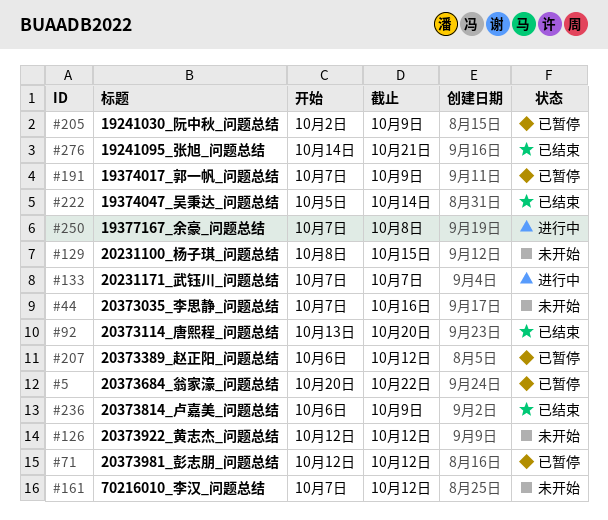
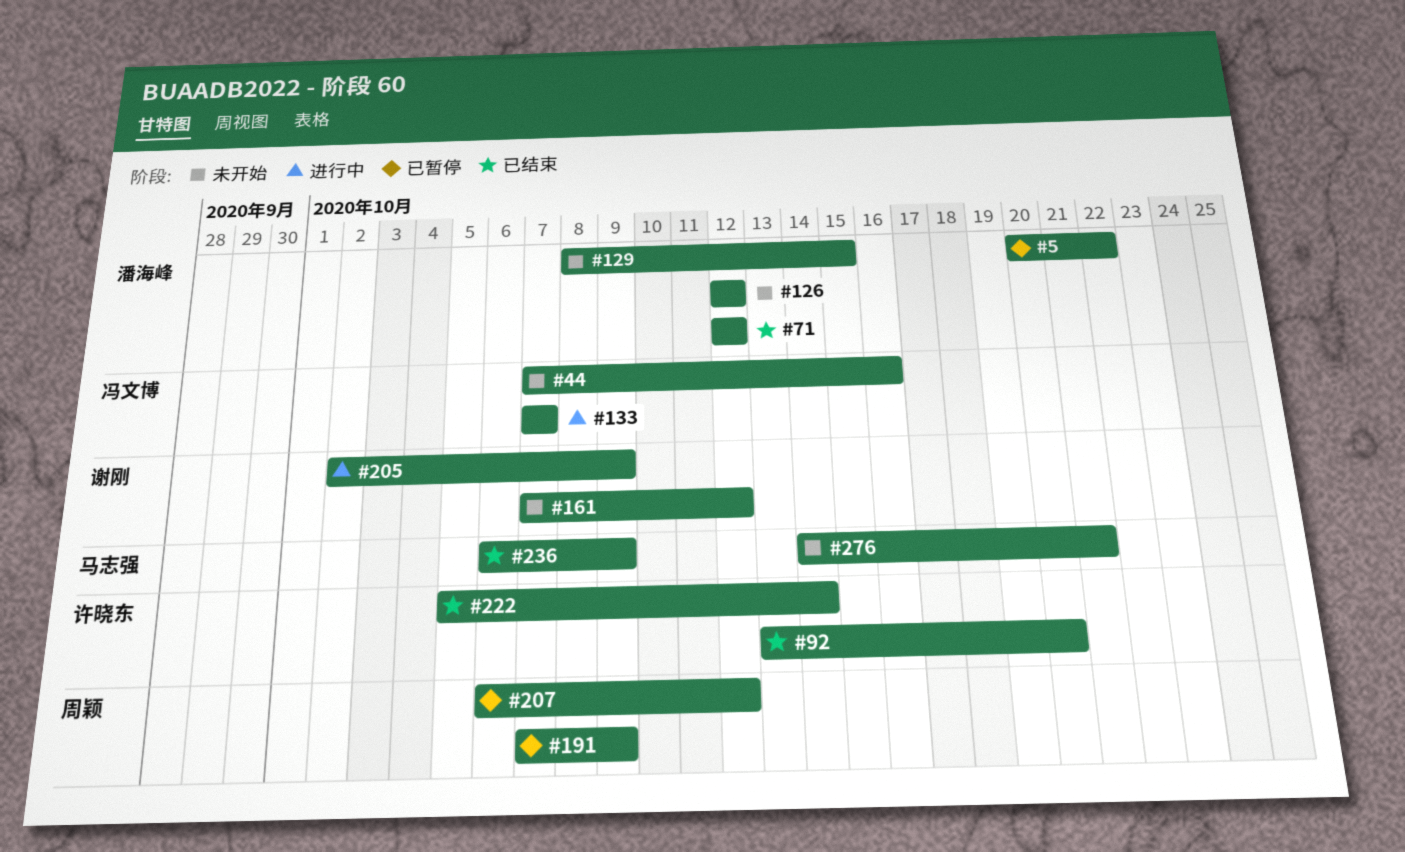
#71, status: 已暂停 -> 已结束
#205, status: 已暂停 -> 进行中
#250: present -> none
#276, status: 已结束 -> 未开始

